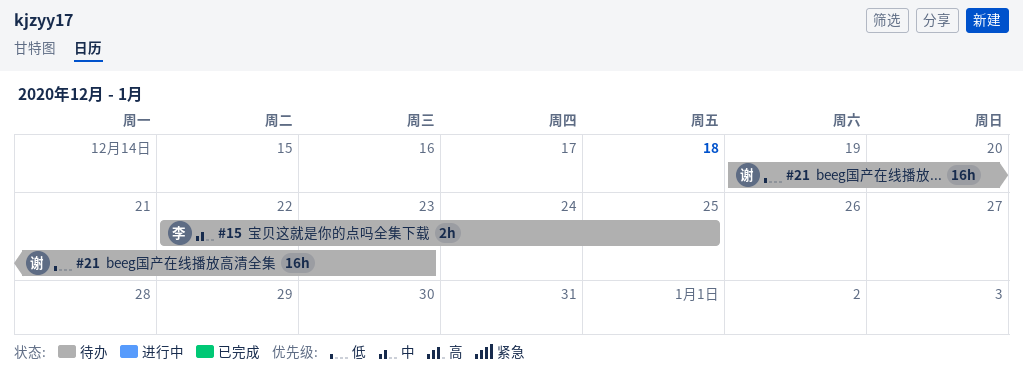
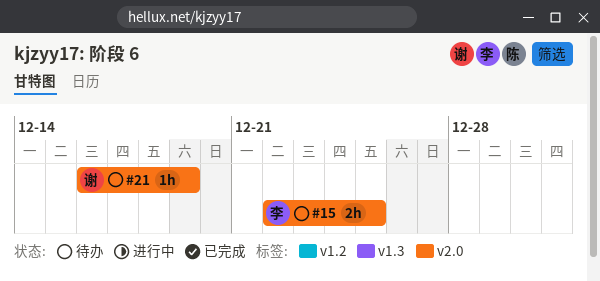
#21, estimate: 16h -> 1h
#21, start: Dec 19 -> Dec 16
#21, due: Dec 23 -> Dec 19

